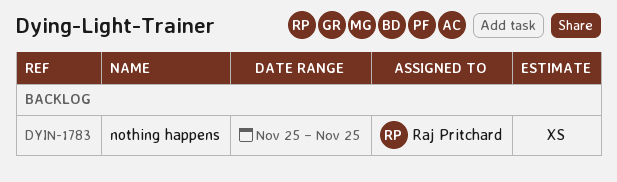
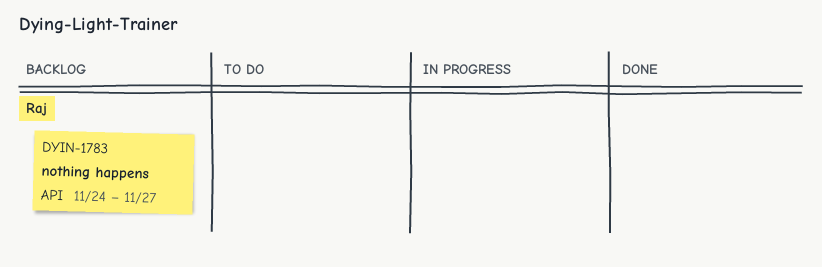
DYIN-1783, start: Nov 25 -> Nov 24
DYIN-1783, due: Nov 25 -> Nov 27

